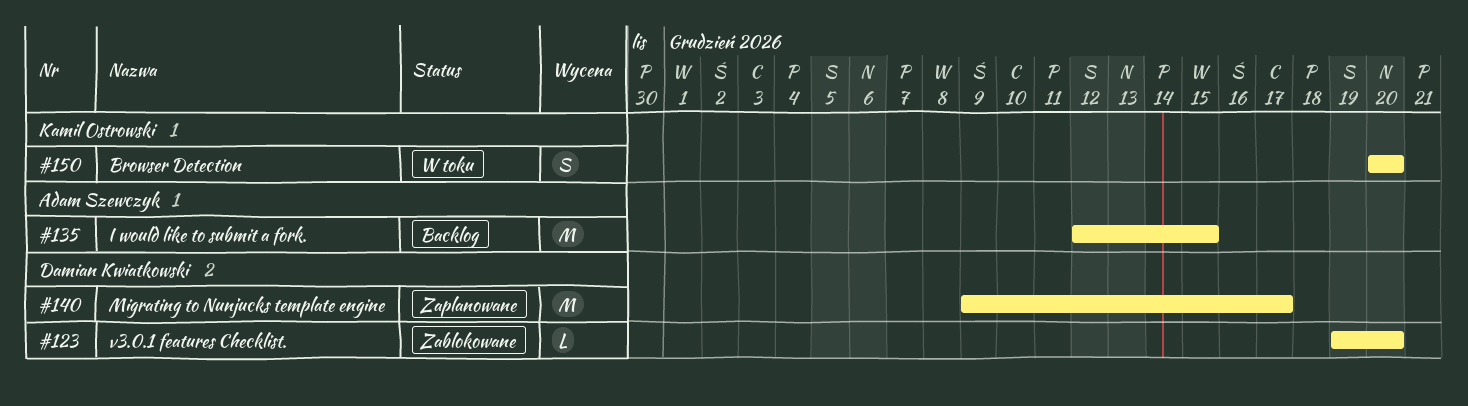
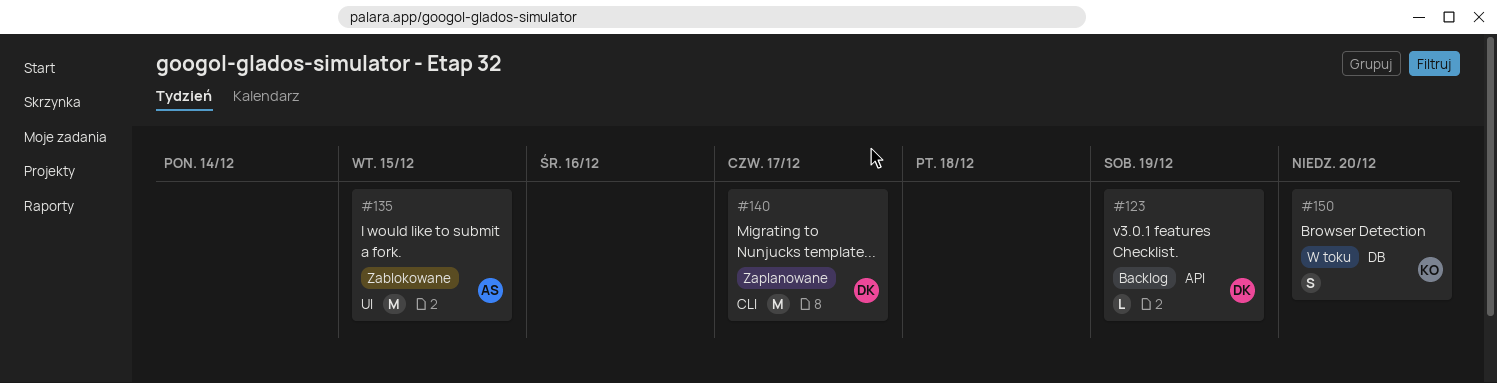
#123, status: Zablokowane -> Backlog
#123, due: Dec 20 -> Dec 19
#135, status: Backlog -> Zablokowane

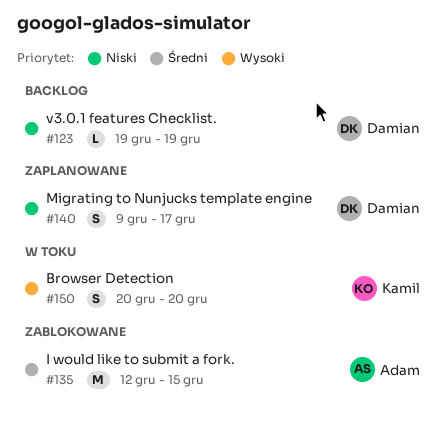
#140, estimate: M -> S

